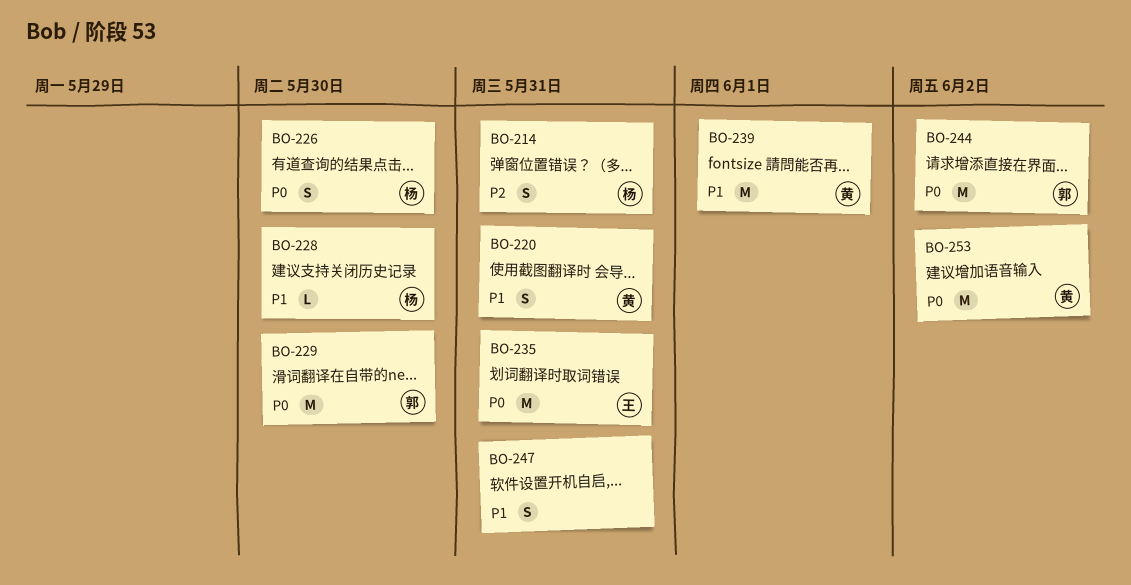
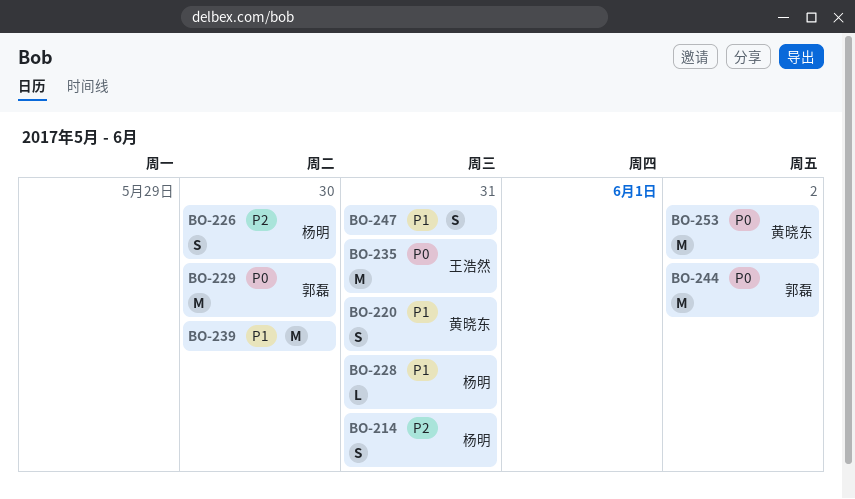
BO-226, priority: P0 -> P2
BO-228, due: May 30 -> May 31
BO-239, owner: 黄晓东 -> none
BO-239, due: Jun 1 -> May 30

